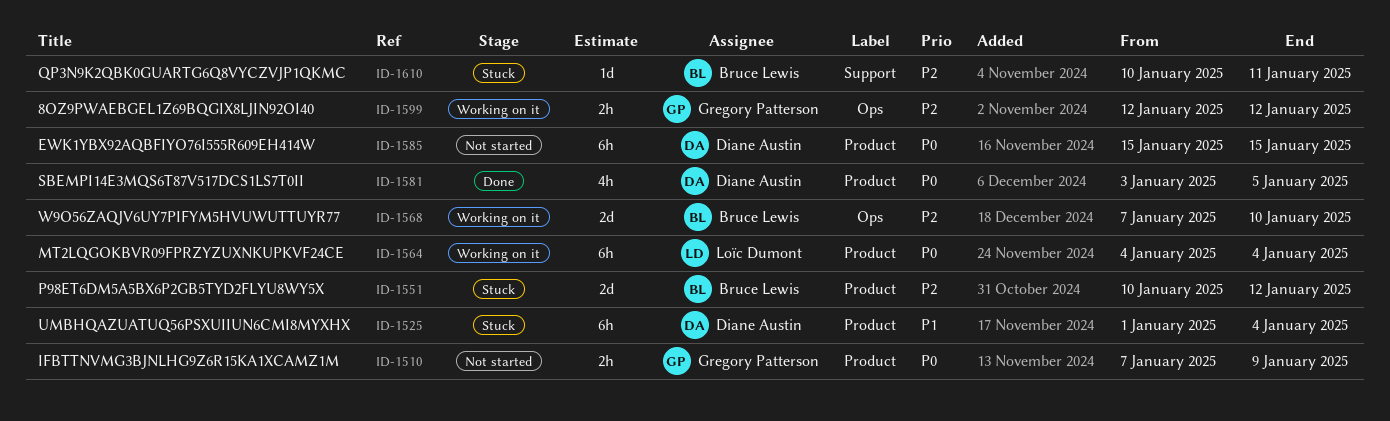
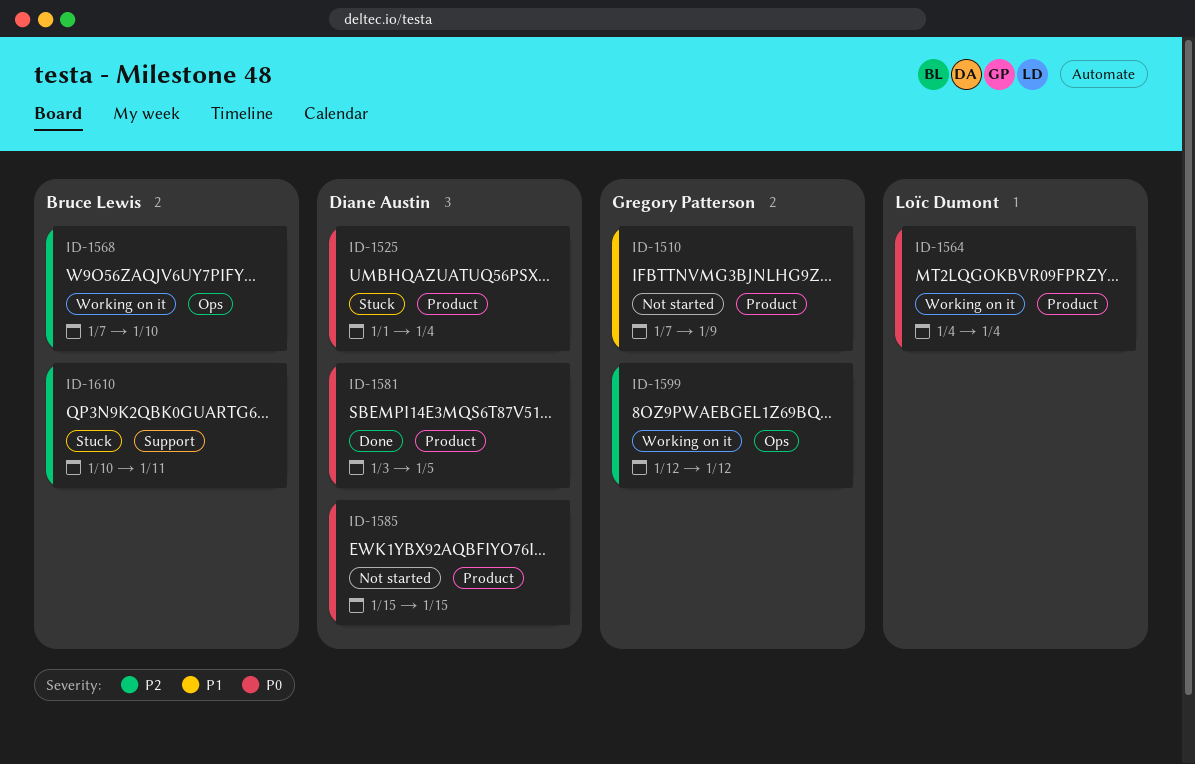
ID-1510, priority: P0 -> P1
ID-1525, priority: P1 -> P0
ID-1551: present -> none

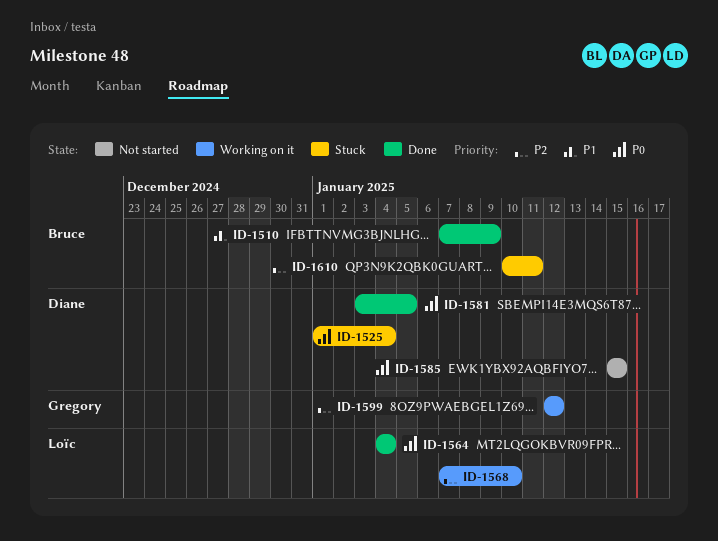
ID-1510, status: Not started -> Done
ID-1510, owner: Gregory Patterson -> Bruce Lewis
ID-1564, status: Working on it -> Done
ID-1568, owner: Bruce Lewis -> Loïc Dumont

